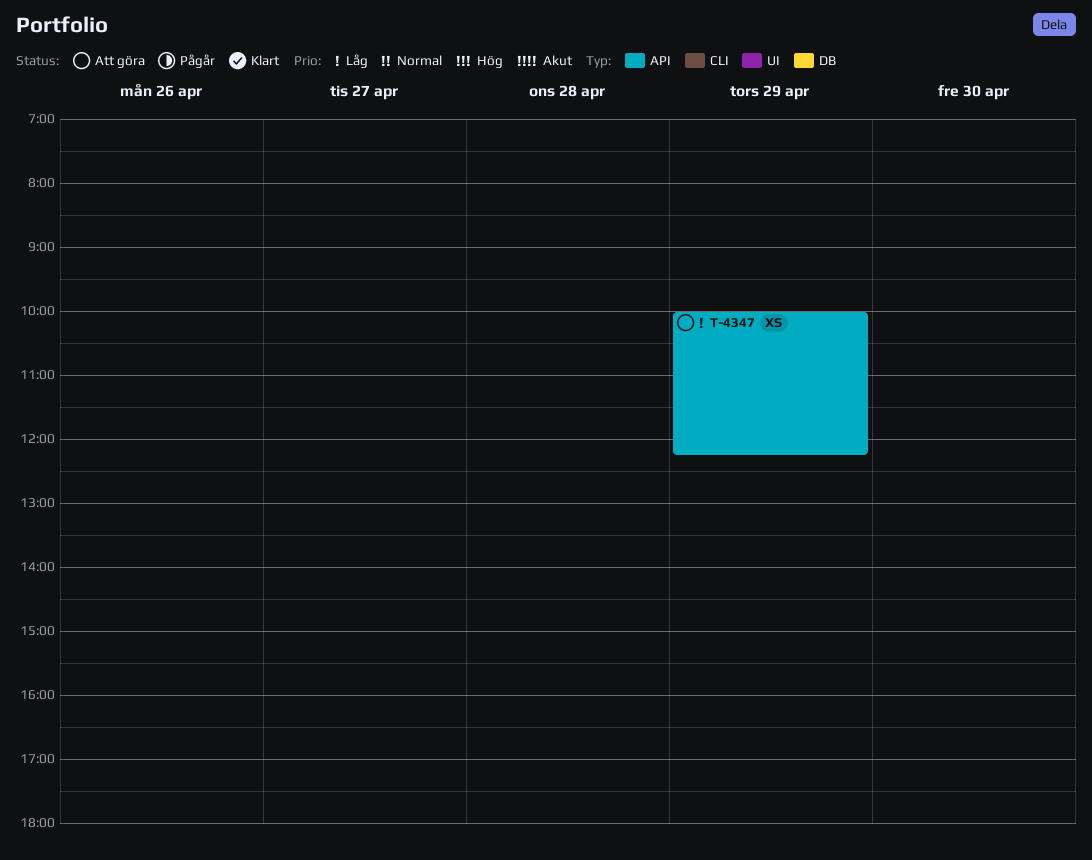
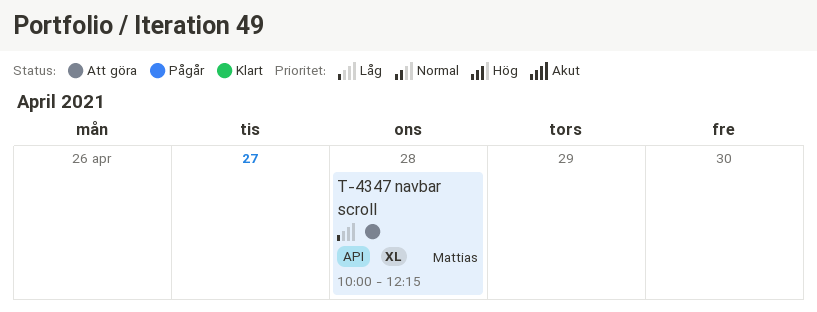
T-4347, estimate: XS -> XL
T-4347, day: Apr 29 -> Apr 28

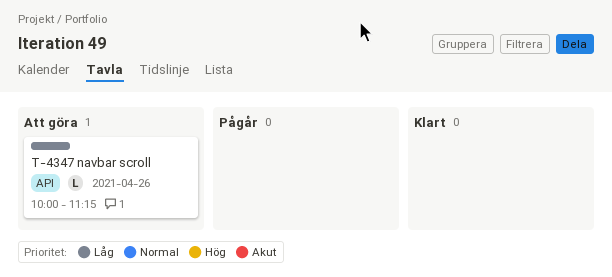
T-4347, estimate: XL -> L
T-4347, day: Apr 28 -> Apr 26
T-4347, ends: 12:15 -> 11:15

